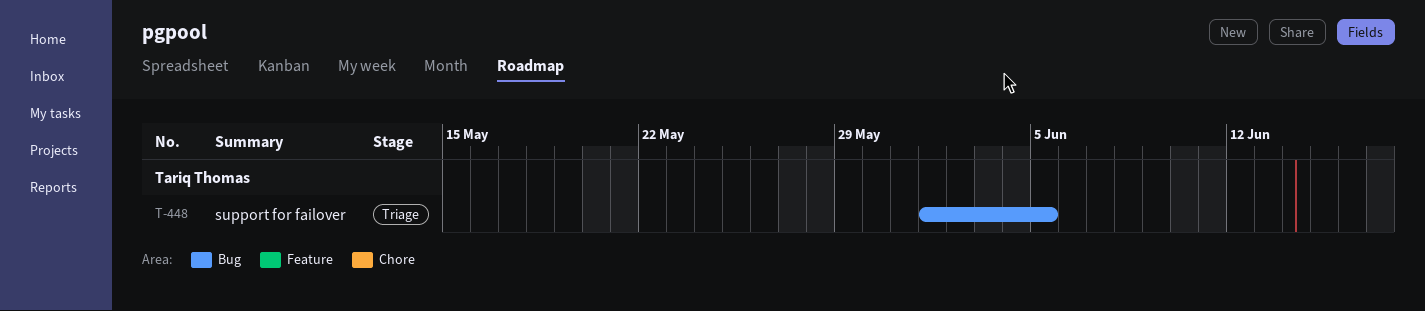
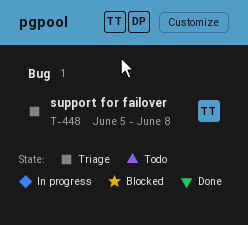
T-448, start: Jun 1 -> Jun 5
T-448, due: Jun 5 -> Jun 8

